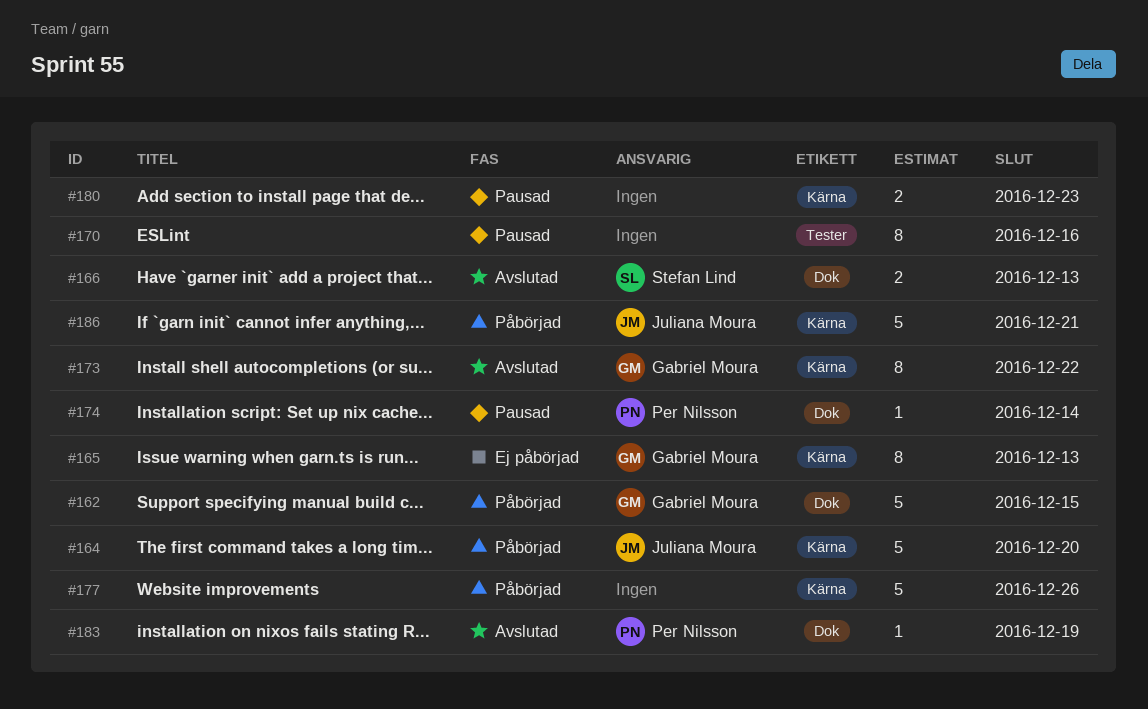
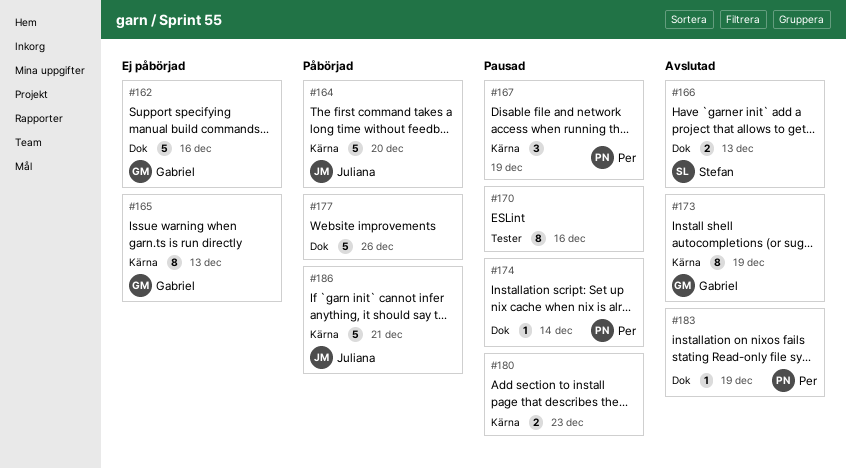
#162, status: Påbörjad -> Ej påbörjad
#162, due: Dec 15 -> Dec 16
#167: none -> present
#173, due: Dec 22 -> Dec 19
#177, label: Kärna -> Dok

